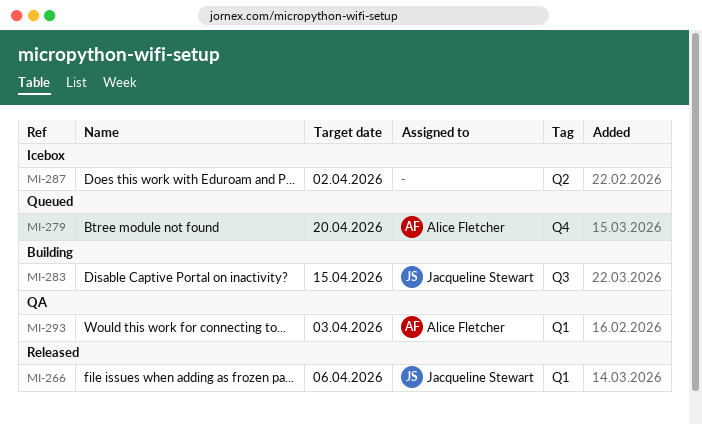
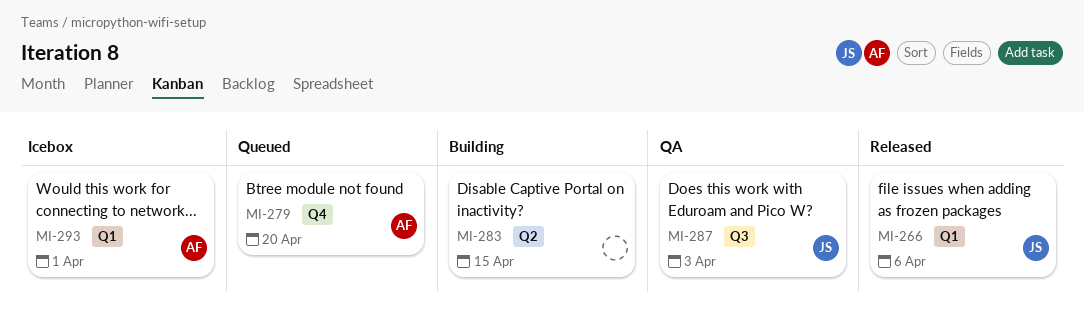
MI-283, owner: Jacqueline Stewart -> none
MI-283, label: Q3 -> Q2
MI-287, status: Icebox -> QA
MI-287, owner: none -> Jacqueline Stewart
MI-287, label: Q2 -> Q3
MI-287, due: Apr 2 -> Apr 3
MI-293, status: QA -> Icebox
MI-293, due: Apr 3 -> Apr 1

